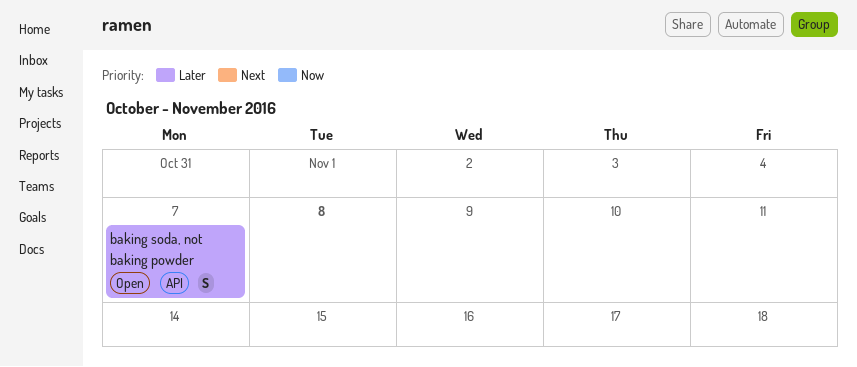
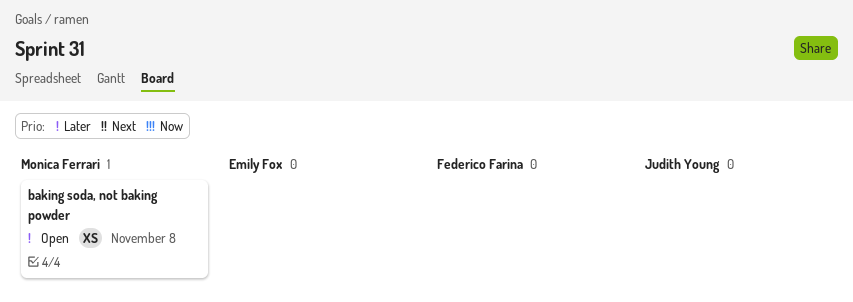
baking soda, not baking powder, estimate: S -> XS
baking soda, not baking powder, due: Nov 7 -> Nov 8

